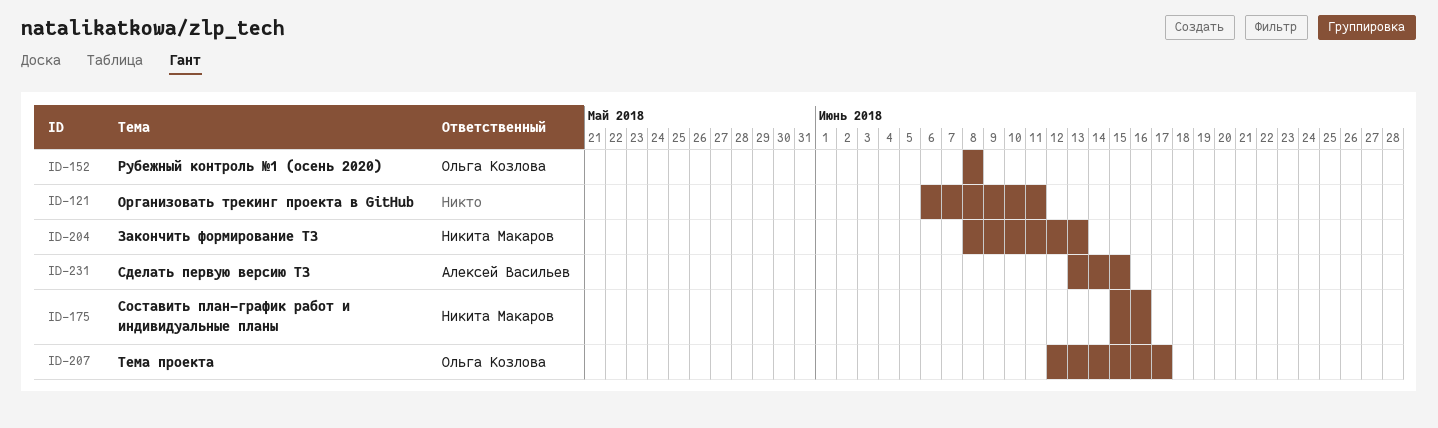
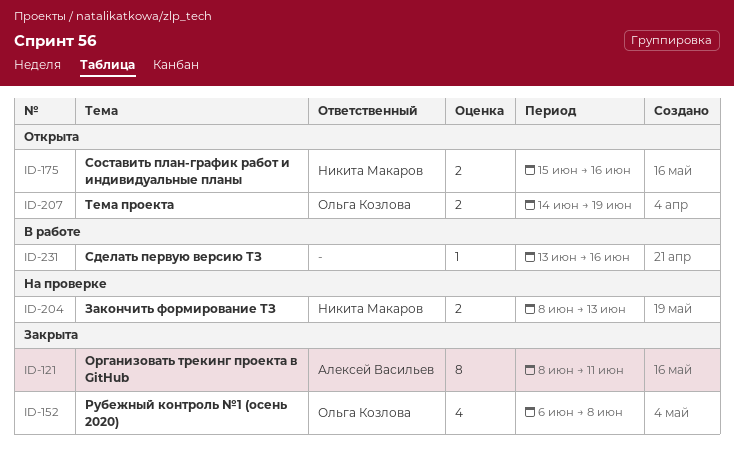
ID-121, owner: none -> Алексей Васильев
ID-121, start: Jun 6 -> Jun 8
ID-152, start: Jun 8 -> Jun 6
ID-207, start: Jun 12 -> Jun 14
ID-207, due: Jun 17 -> Jun 19
ID-231, owner: Алексей Васильев -> none
ID-231, due: Jun 15 -> Jun 16

